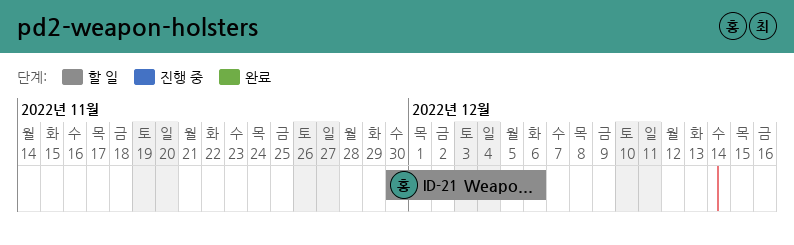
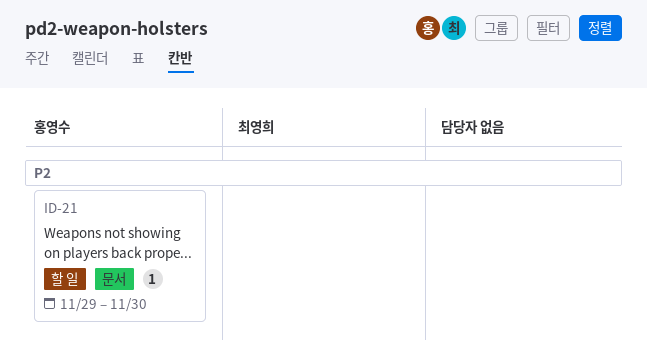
ID-21, start: Nov 30 -> Nov 29
ID-21, due: Dec 6 -> Nov 30

